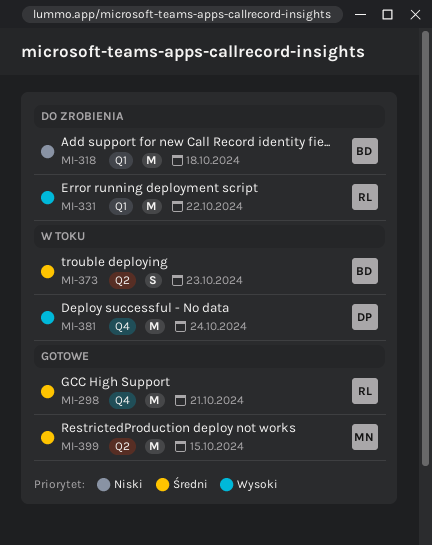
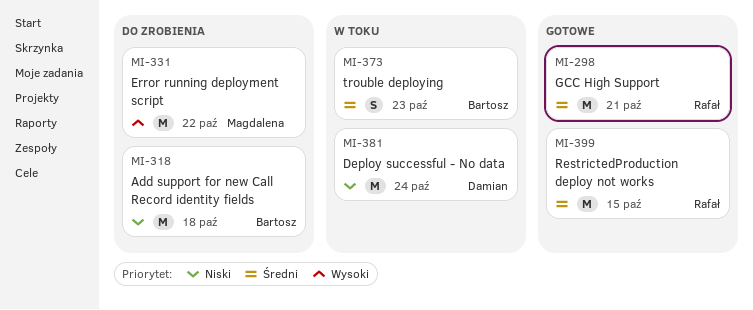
MI-331, owner: Rafał -> Magdalena
MI-381, priority: Wysoki -> Niski
MI-399, owner: Magdalena -> Rafał

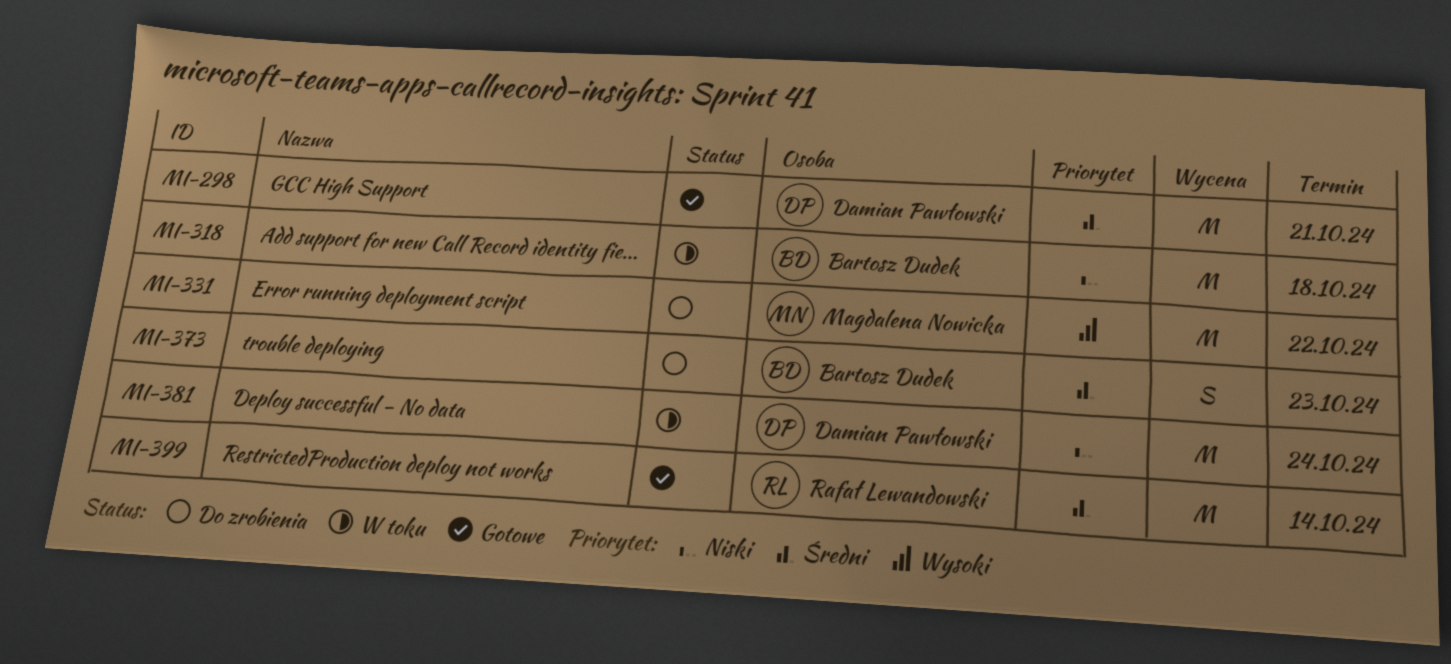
MI-298, owner: Rafał Lewandowski -> Damian Pawłowski
MI-318, status: Do zrobienia -> W toku
MI-373, status: W toku -> Do zrobienia
MI-399, due: Oct 15 -> Oct 14

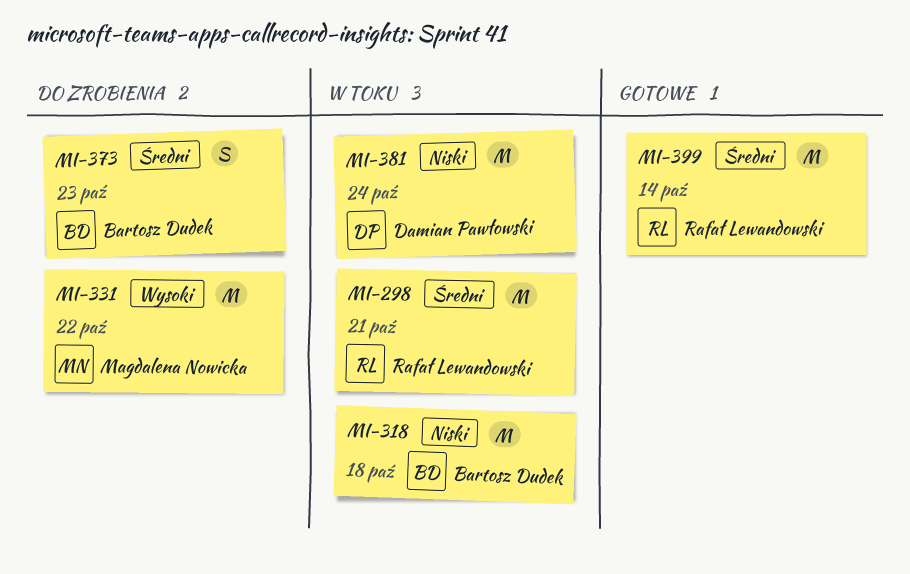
MI-298, status: Gotowe -> W toku
MI-298, owner: Damian Pawłowski -> Rafał Lewandowski

